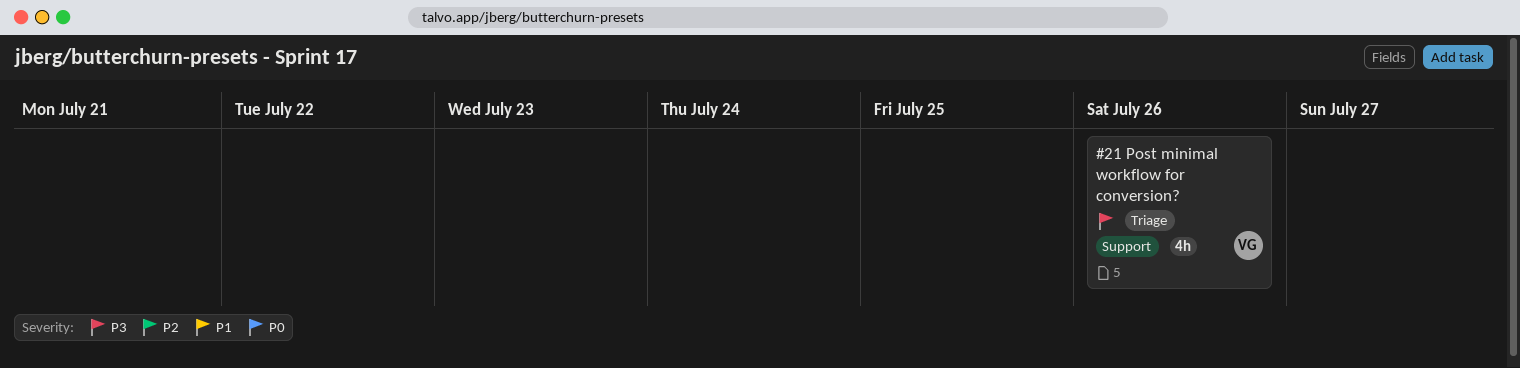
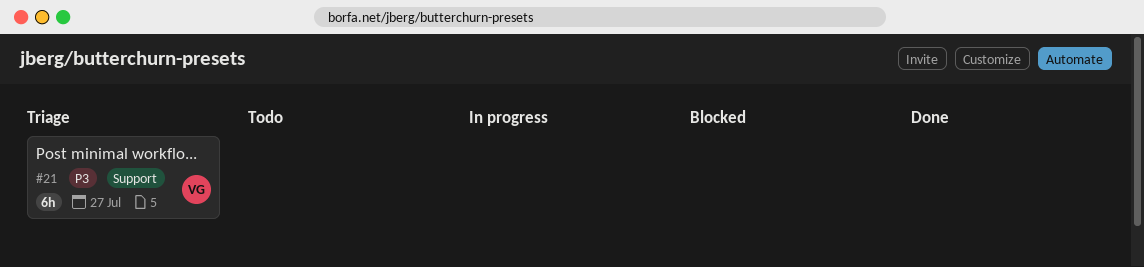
#21, estimate: 4h -> 6h
#21, due: Jul 26 -> Jul 27

